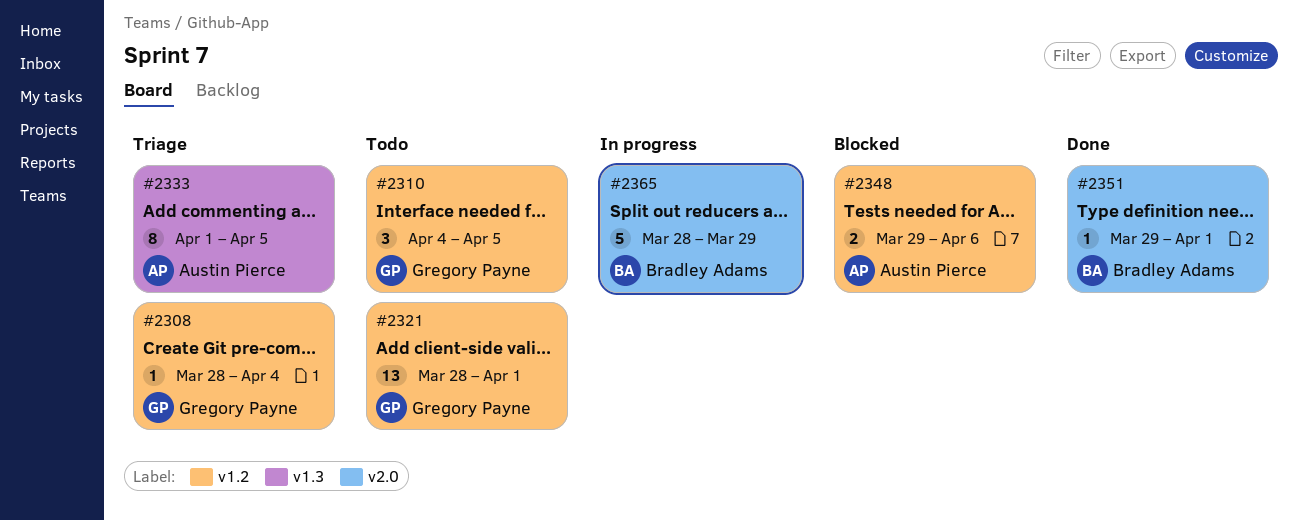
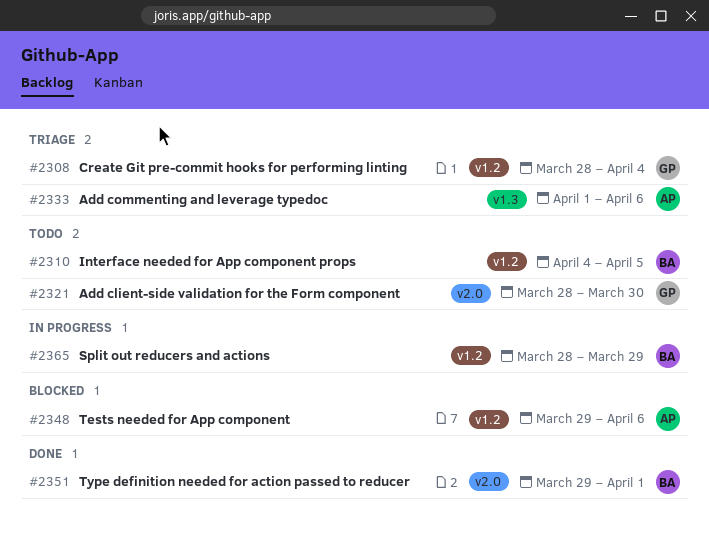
#2310, owner: Gregory Payne -> Bradley Adams
#2321, label: v1.2 -> v2.0
#2321, due: Apr 1 -> Mar 30
#2333, due: Apr 5 -> Apr 6
#2365, label: v2.0 -> v1.2

